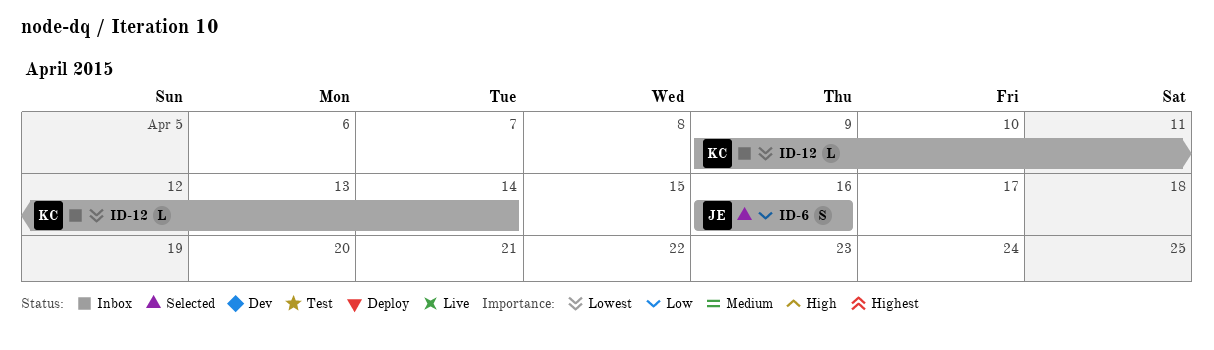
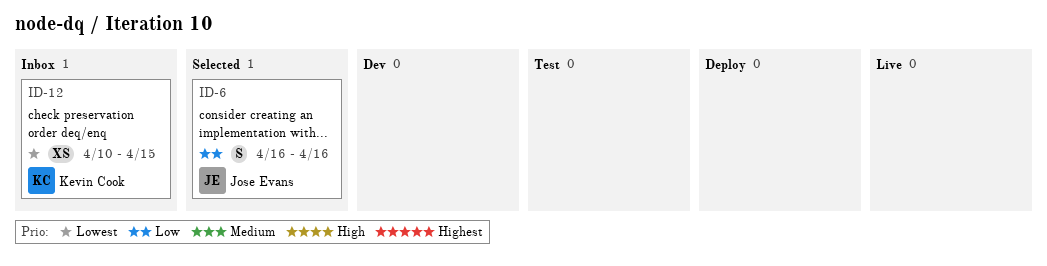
ID-12, estimate: L -> XS
ID-12, start: Apr 9 -> Apr 10
ID-12, due: Apr 14 -> Apr 15

